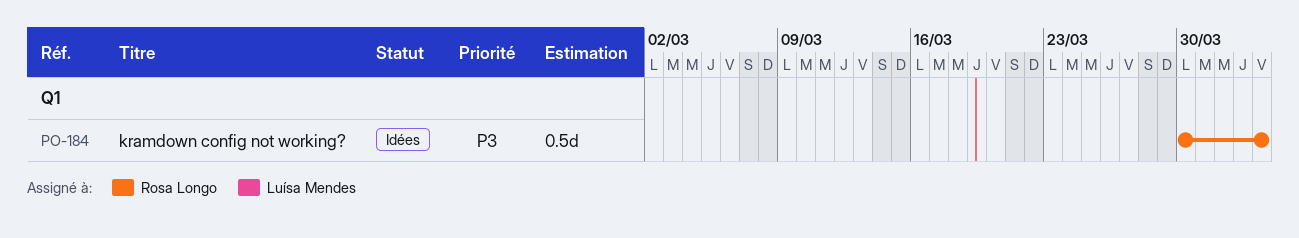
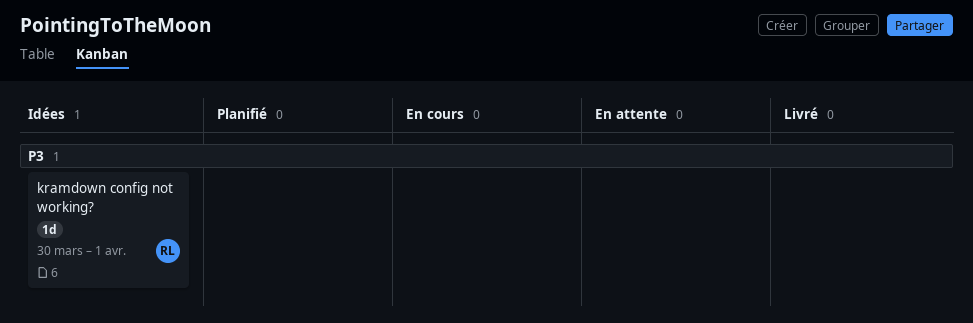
kramdown config not working?, estimate: 0.5d -> 1d
kramdown config not working?, due: Apr 3 -> Apr 1

